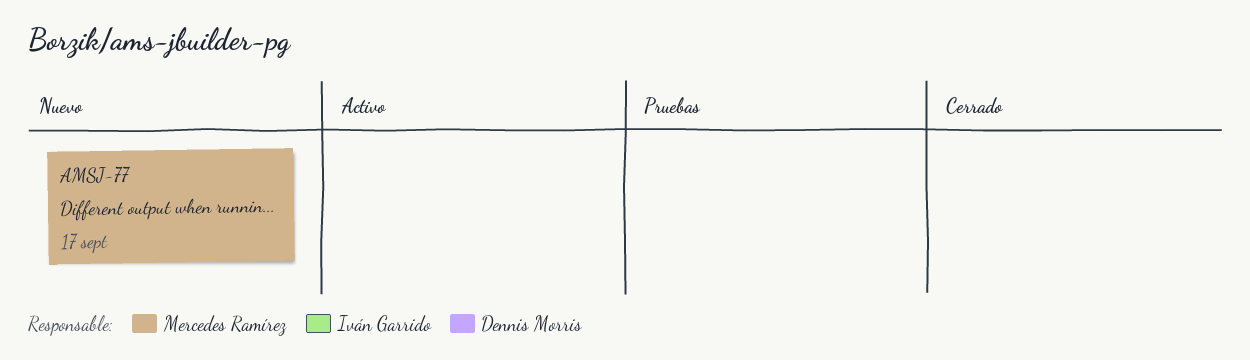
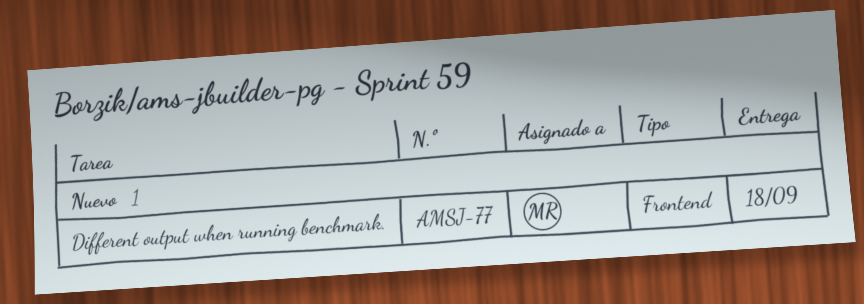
AMSJ-77, due: Sep 17 -> Sep 18

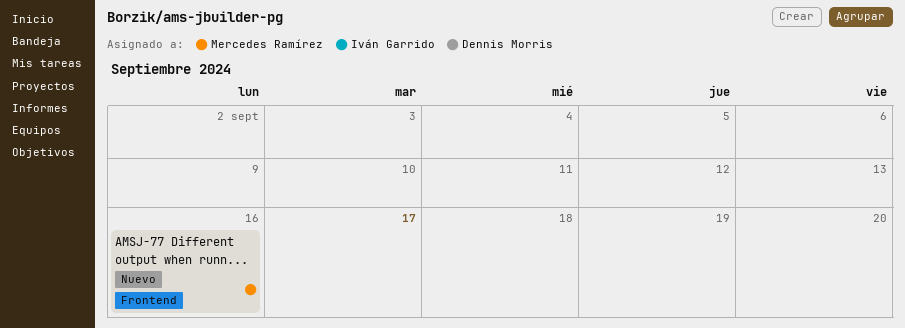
AMSJ-77, due: Sep 18 -> Sep 16

